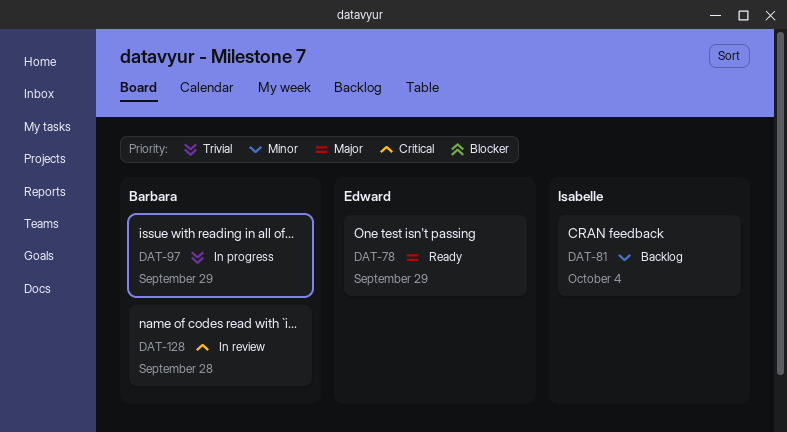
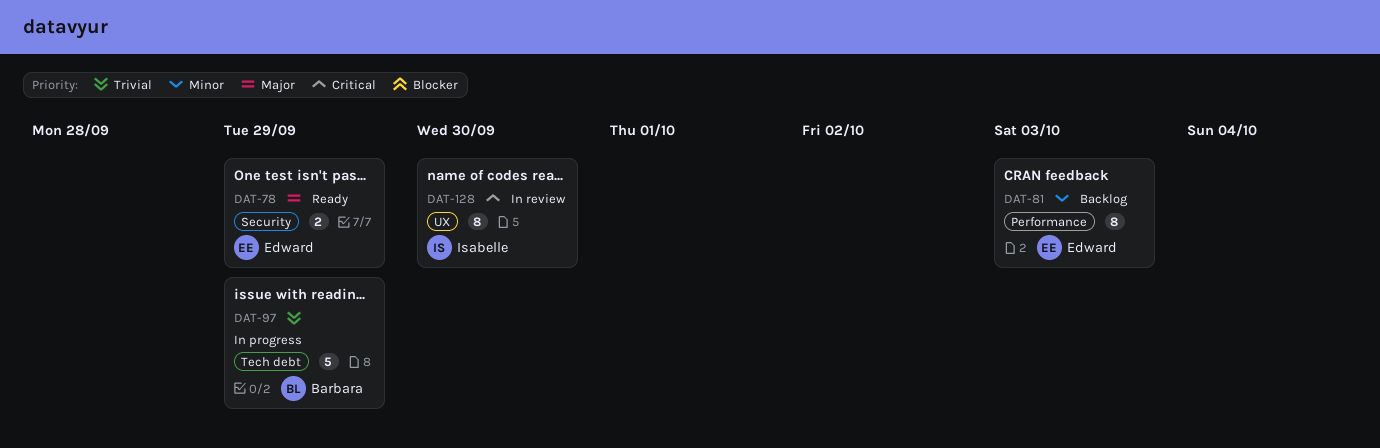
DAT-81, owner: Isabelle -> Edward
DAT-81, due: Oct 4 -> Oct 3
DAT-128, owner: Barbara -> Isabelle
DAT-128, due: Sep 28 -> Sep 30

